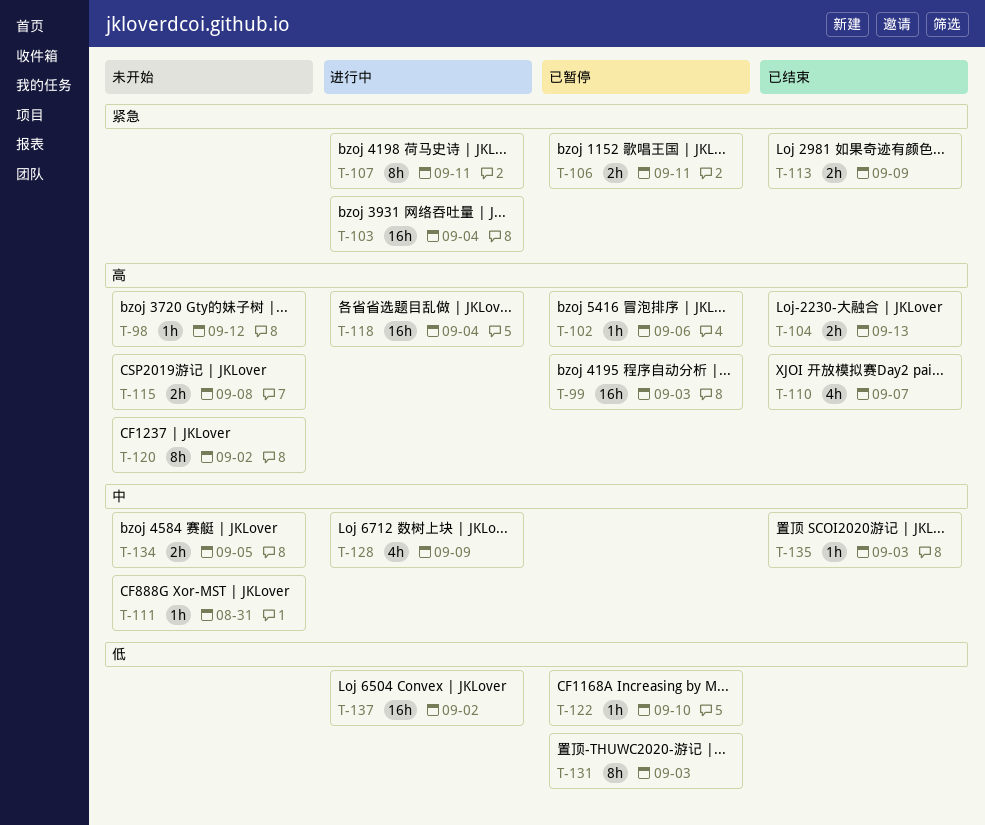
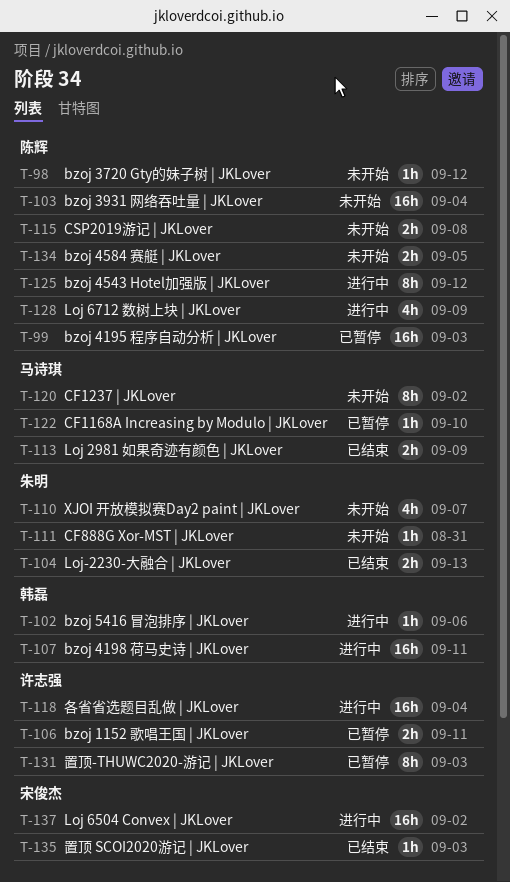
T-102, status: 已暂停 -> 进行中
T-103, status: 进行中 -> 未开始
T-107, estimate: 8h -> 16h
T-110, status: 已结束 -> 未开始
T-125: none -> present

